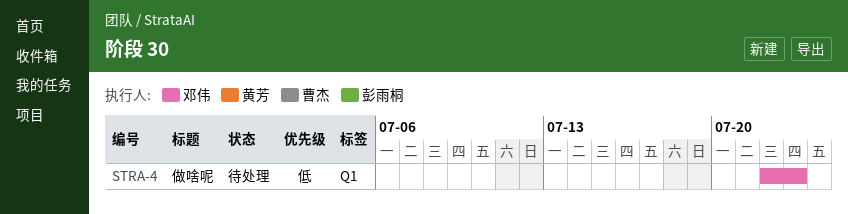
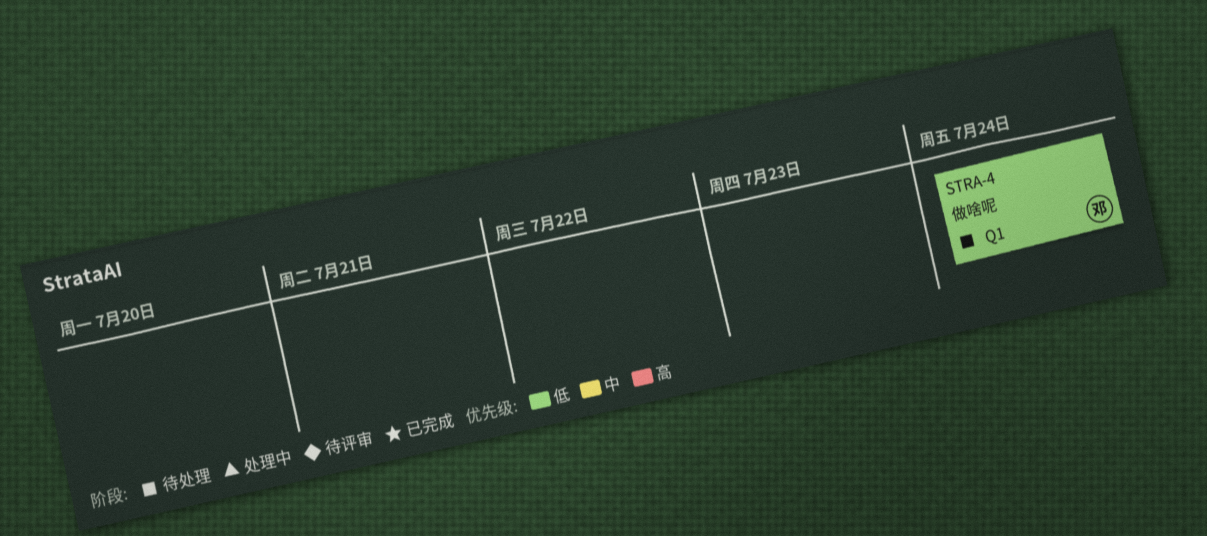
STRA-4, due: Jul 23 -> Jul 24

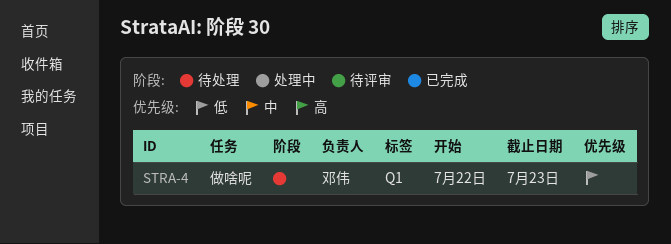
STRA-4, due: Jul 24 -> Jul 23

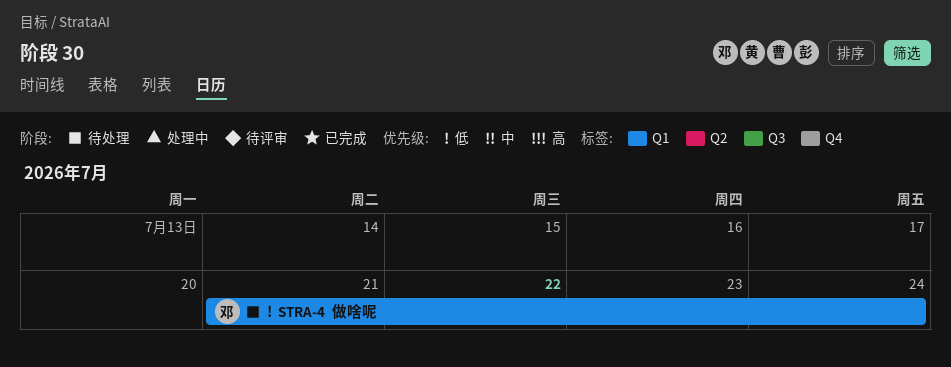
STRA-4, start: Jul 22 -> Jul 21
STRA-4, due: Jul 23 -> Jul 24

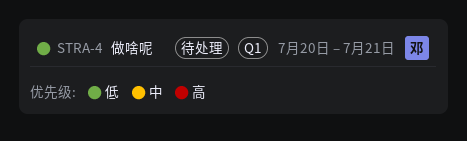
STRA-4, start: Jul 21 -> Jul 20
STRA-4, due: Jul 24 -> Jul 21

